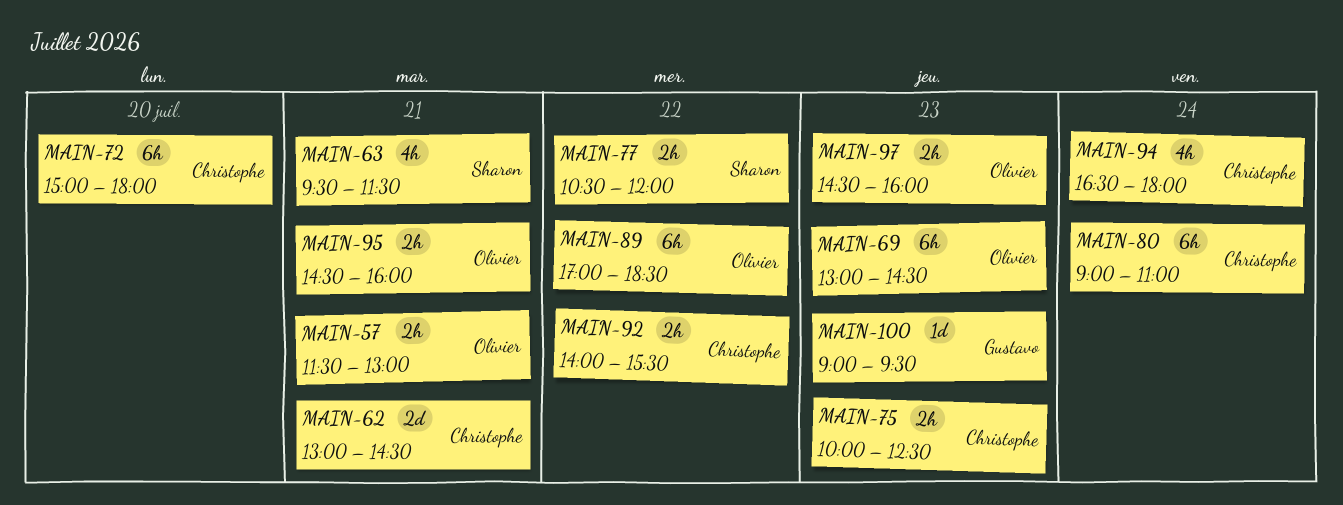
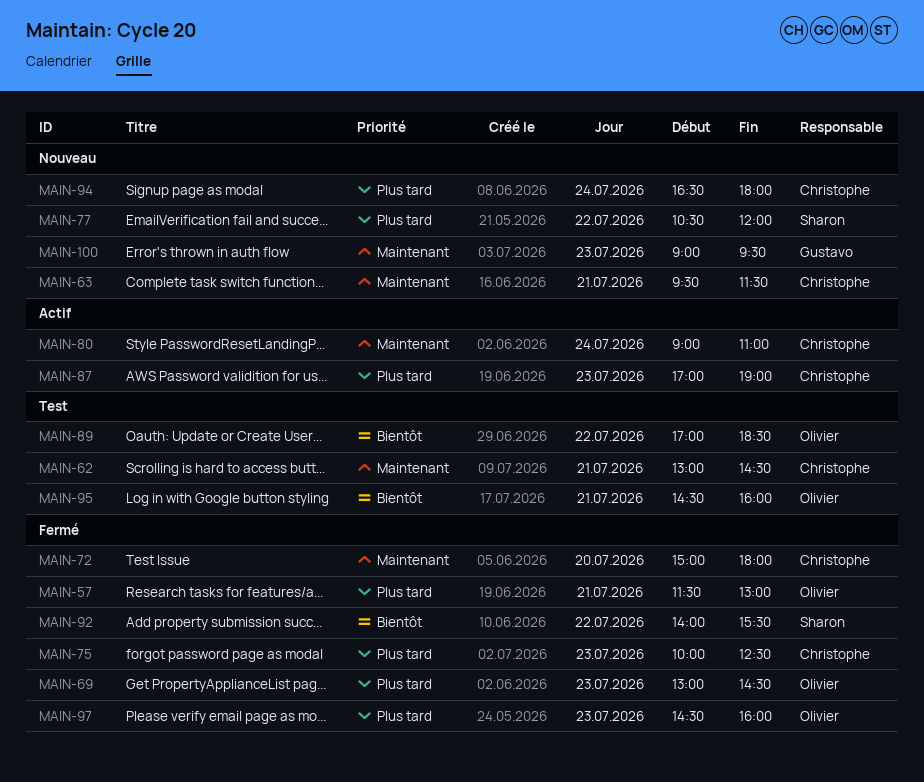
MAIN-63, owner: Sharon -> Christophe
MAIN-87: none -> present
MAIN-92, owner: Christophe -> Sharon

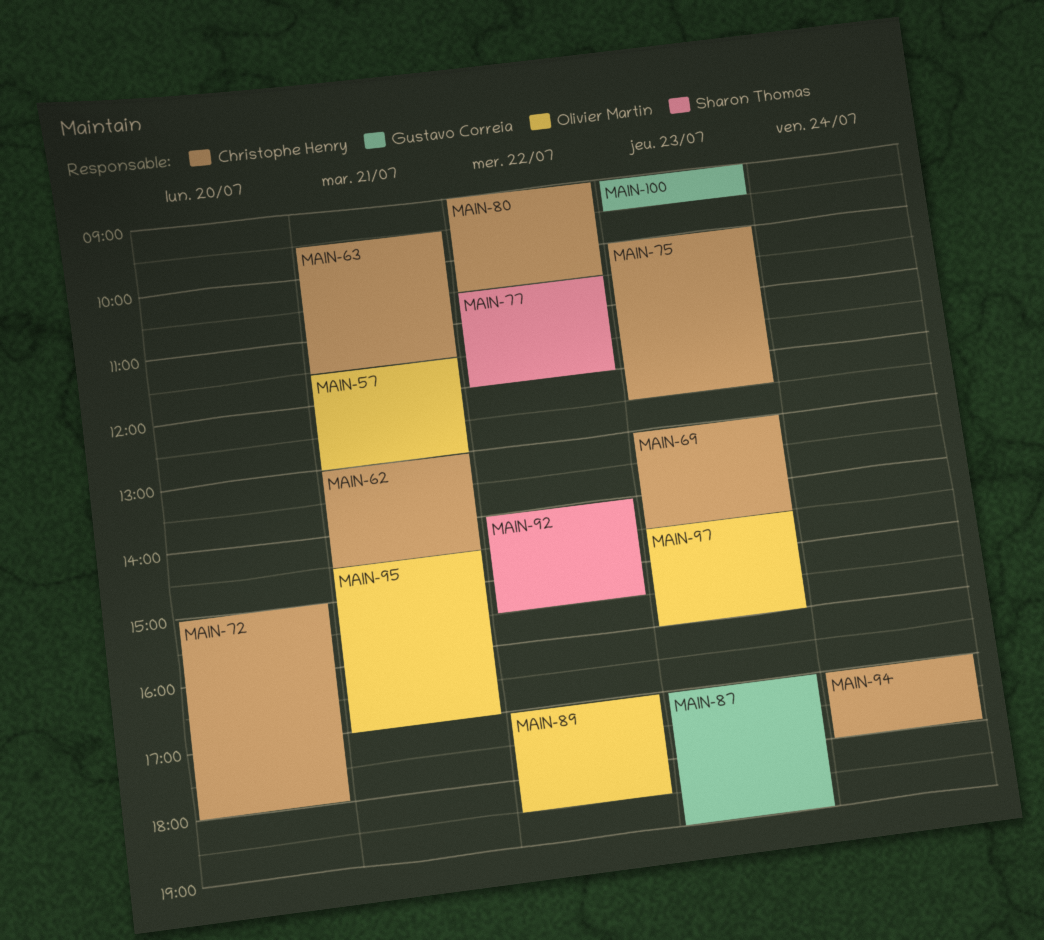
MAIN-69, owner: Olivier Martin -> Christophe Henry
MAIN-80, day: Jul 24 -> Jul 22
MAIN-80, ends: 11:00 -> 10:30
MAIN-87, owner: Christophe Henry -> Gustavo Correia
MAIN-94, begins: 16:30 -> 17:00
MAIN-95, ends: 16:00 -> 17:00

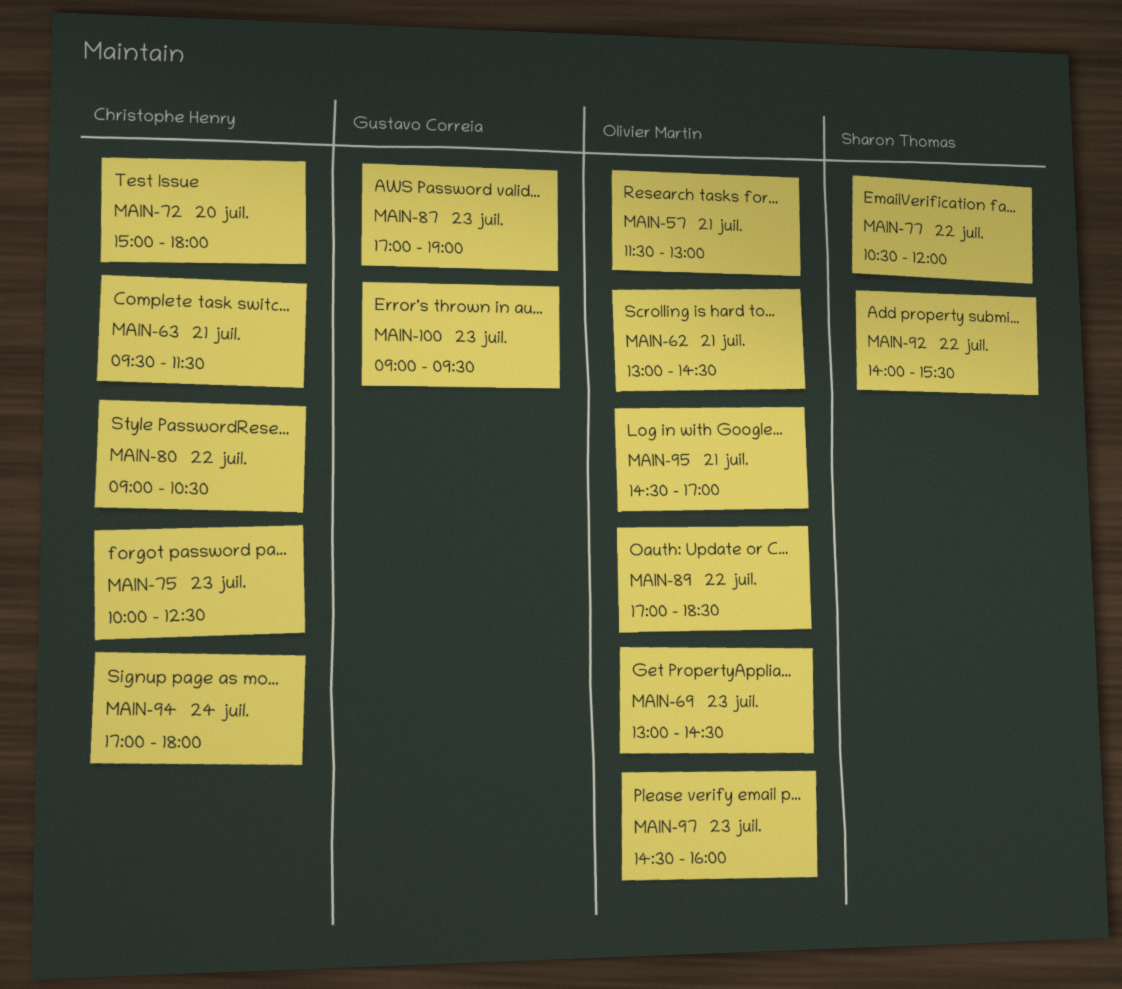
MAIN-62, owner: Christophe Henry -> Olivier Martin
MAIN-69, owner: Christophe Henry -> Olivier Martin

